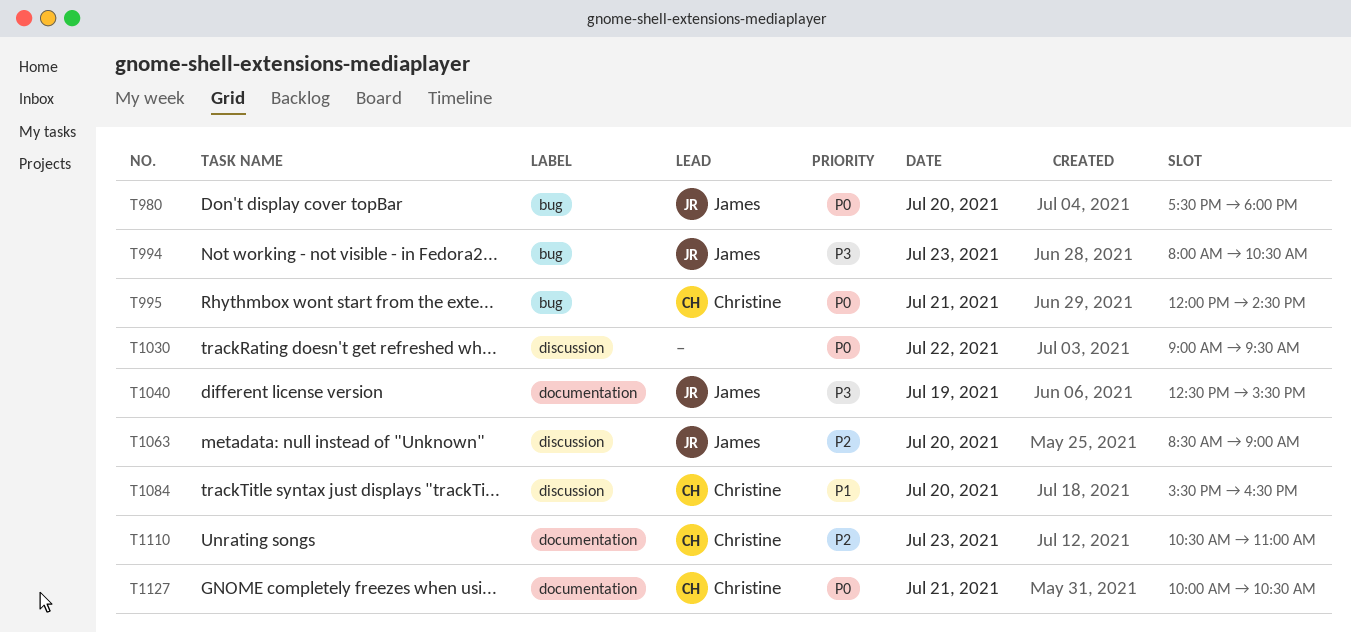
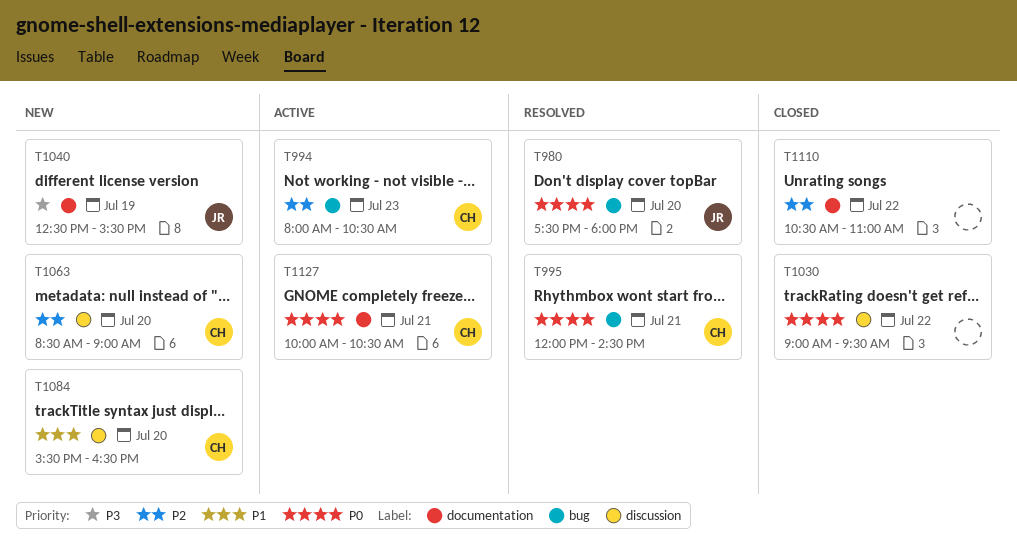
T994, owner: James -> Christine
T994, priority: P3 -> P2
T1063, owner: James -> Christine
T1110, owner: Christine -> none
T1110, day: Jul 23 -> Jul 22

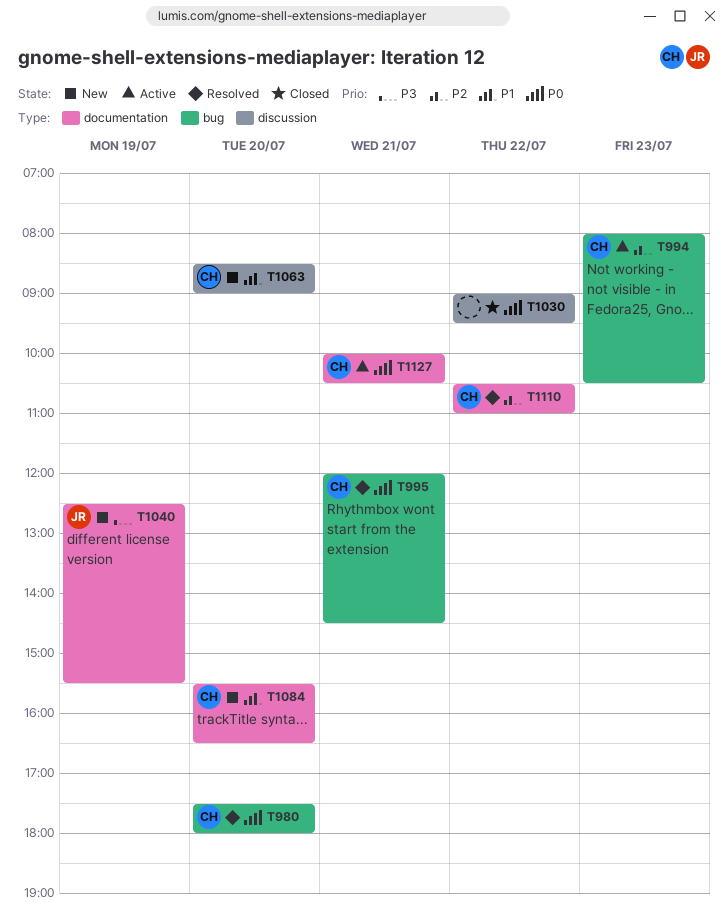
T980, owner: JR -> CH
T1063, priority: P2 -> P1
T1084, label: discussion -> documentation
T1110, status: Closed -> Resolved
T1110, owner: none -> CH

